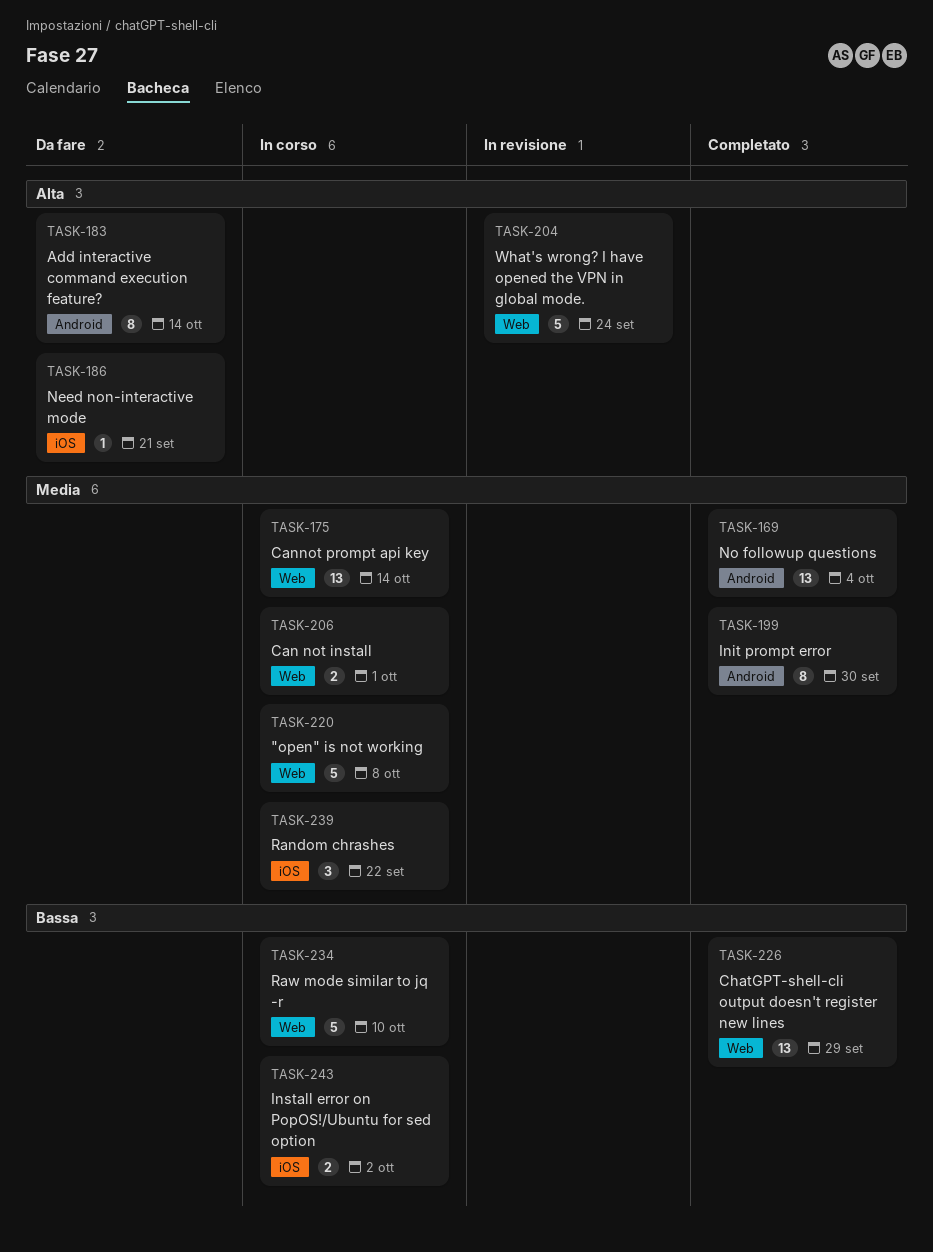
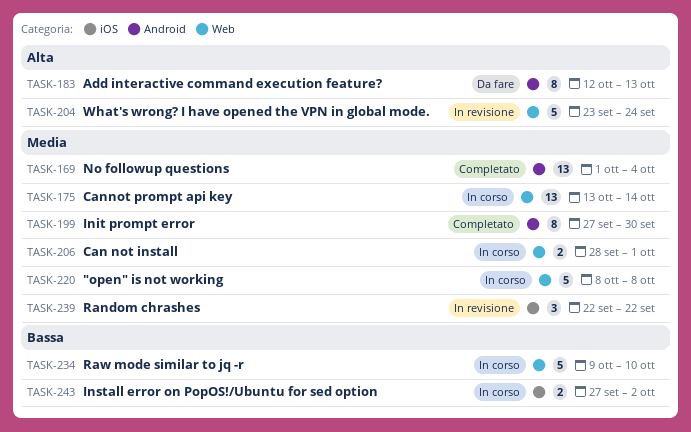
TASK-183, due: Oct 14 -> Oct 13
TASK-186: present -> none
TASK-226: present -> none
TASK-239, status: In corso -> In revisione

